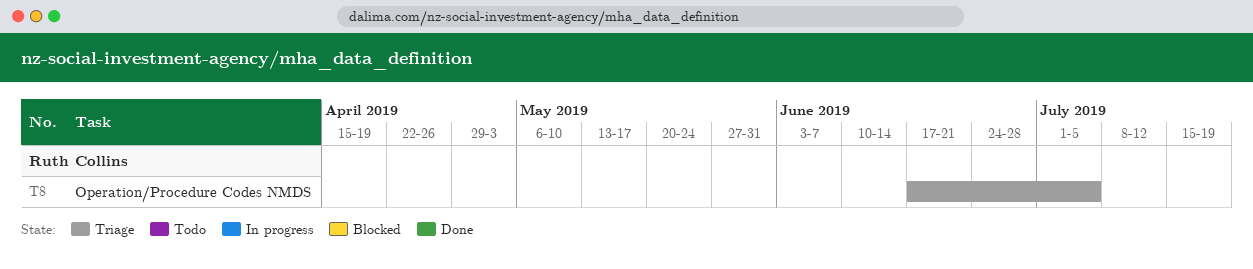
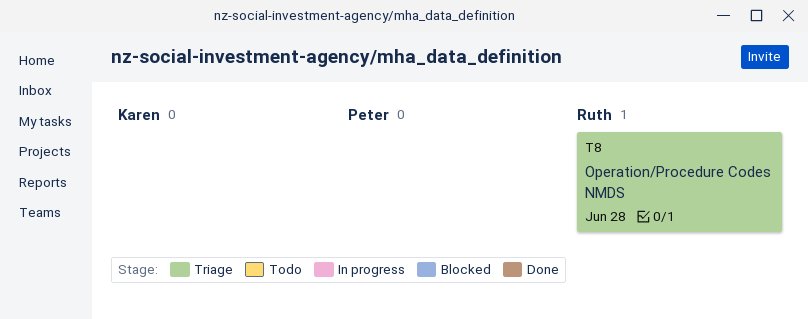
T8, due: Jul 5 -> Jun 28

